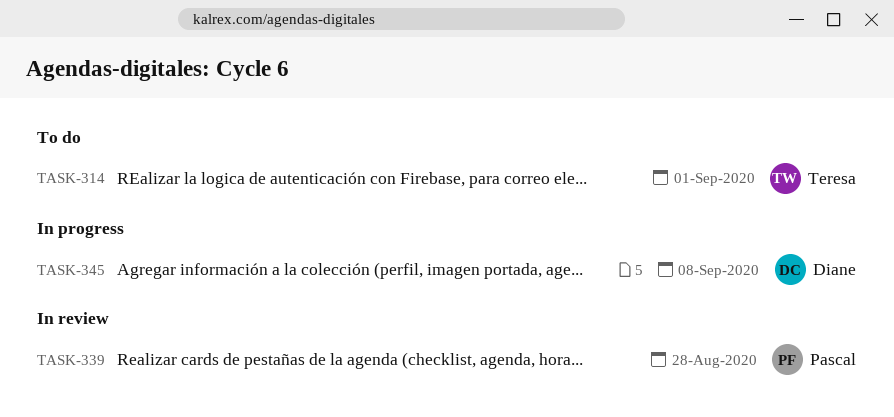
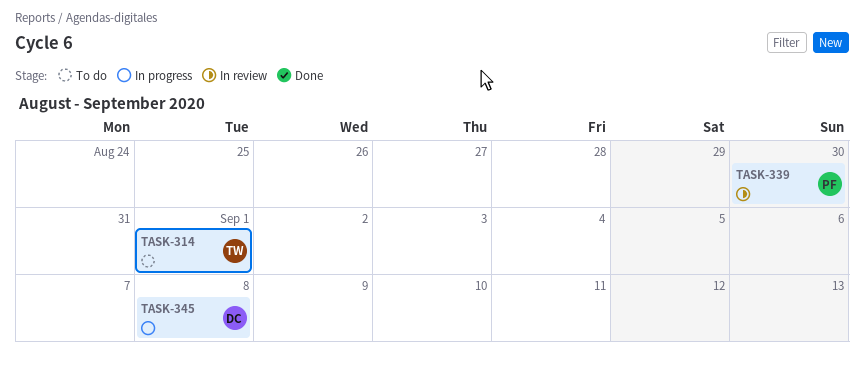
TASK-339, due: Aug 28 -> Aug 30

